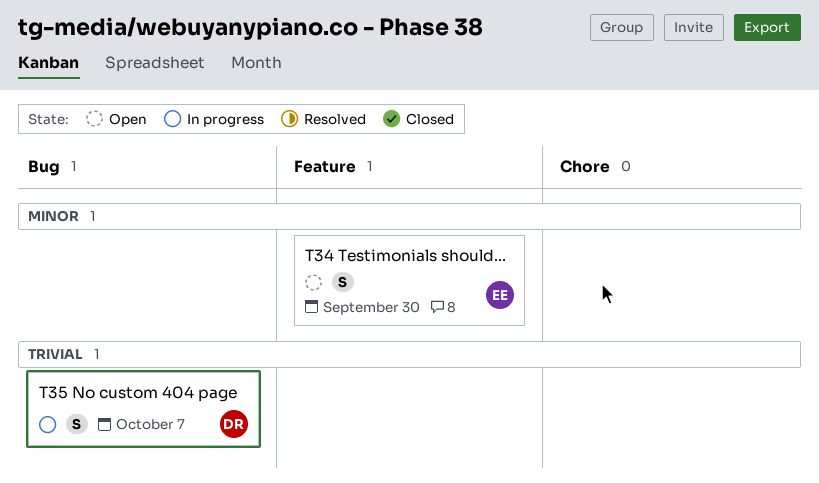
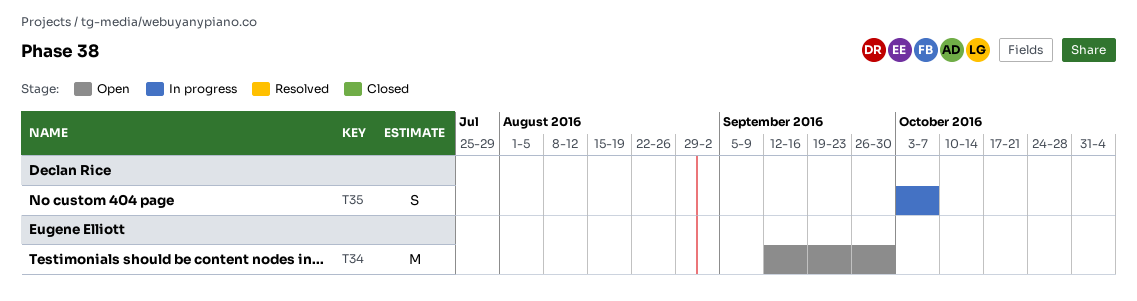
T34, estimate: S -> M

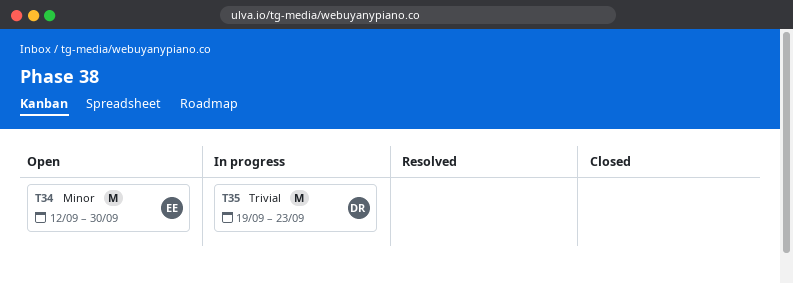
T35, estimate: S -> M
T35, start: Oct 3 -> Sep 19
T35, due: Oct 7 -> Sep 23

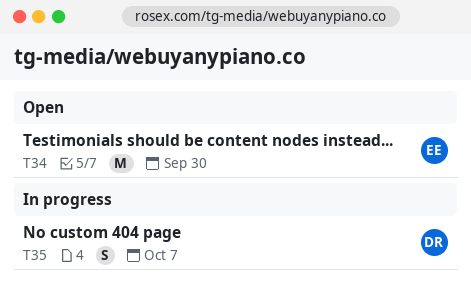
T35, estimate: M -> S
T35, due: Sep 23 -> Oct 7

